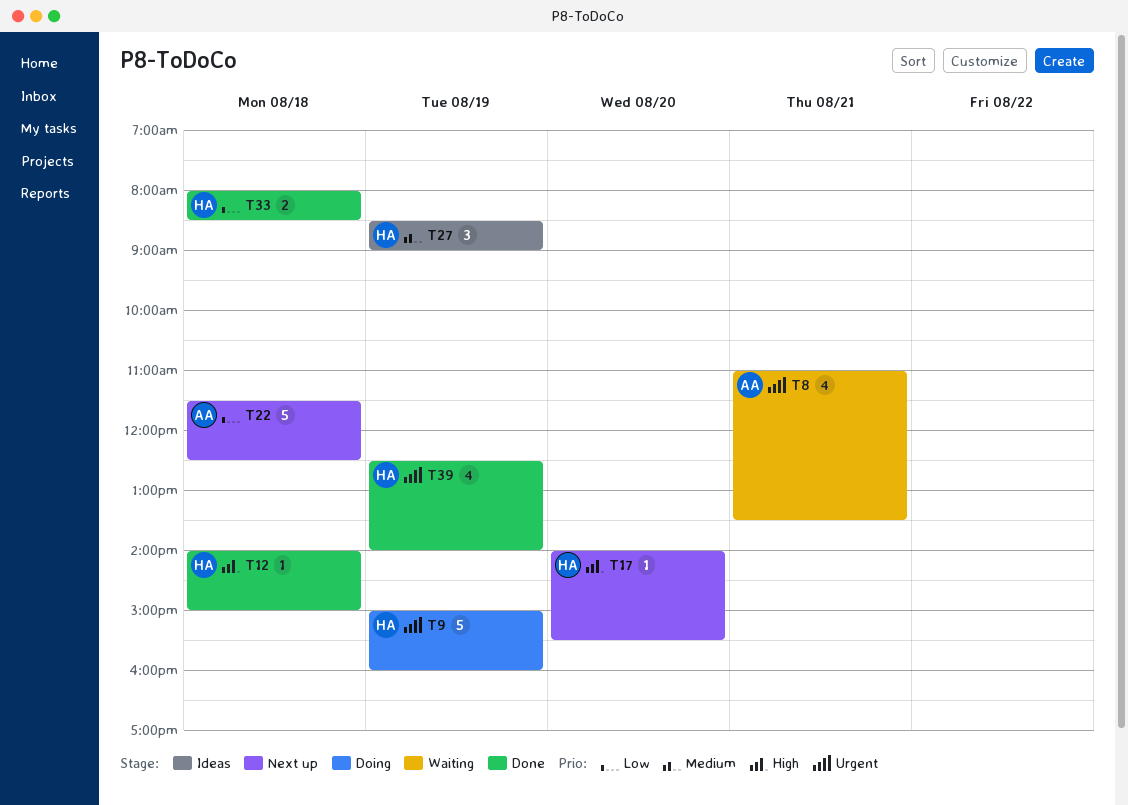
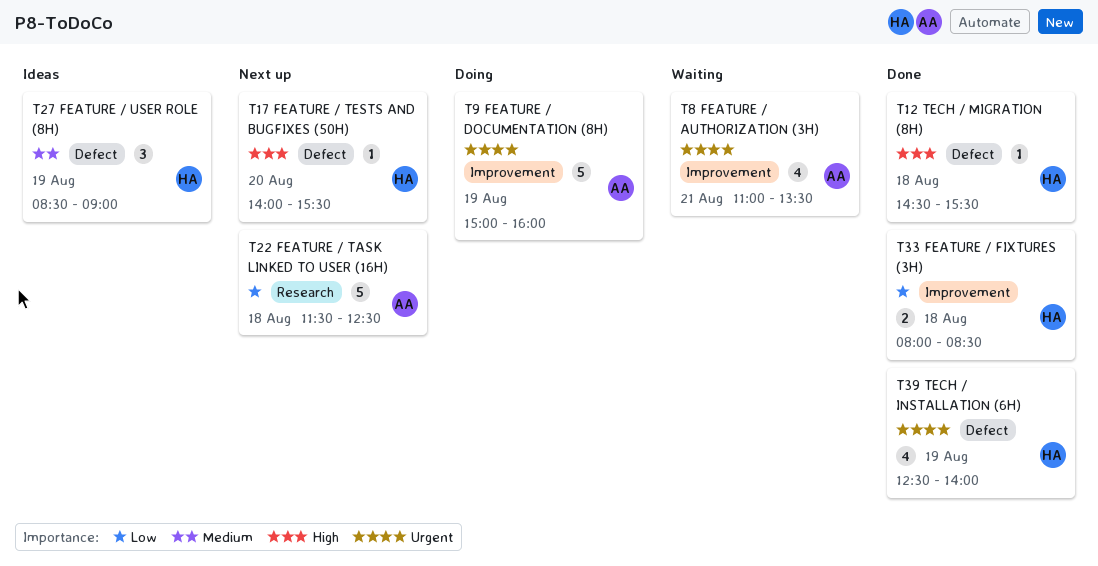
T9, owner: HA -> AA
T12, begins: 14:00 -> 14:30
T12, ends: 15:00 -> 15:30

